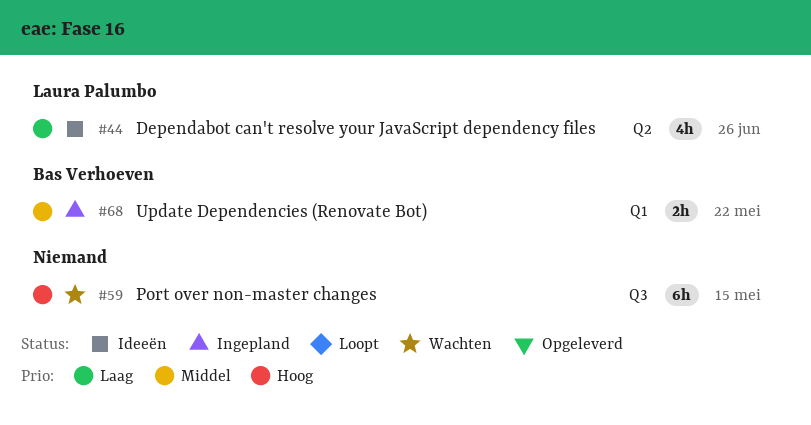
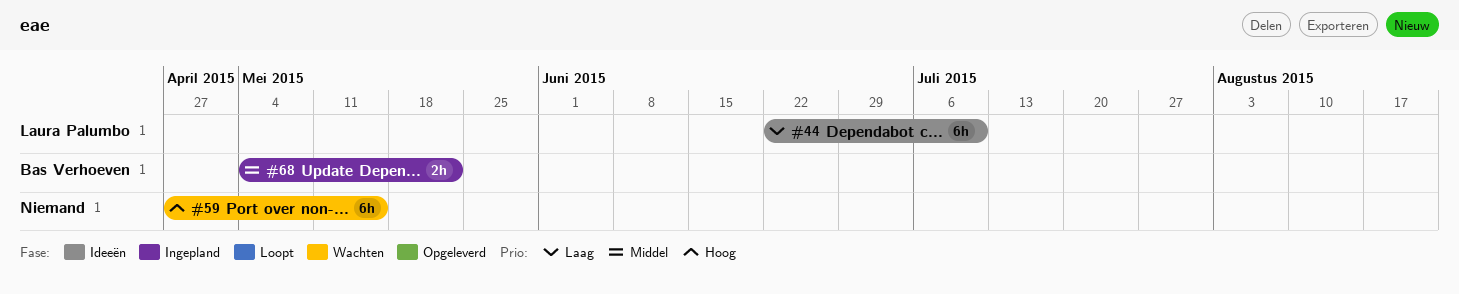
#44, estimate: 4h -> 6h
#44, due: Jun 26 -> Jul 10

